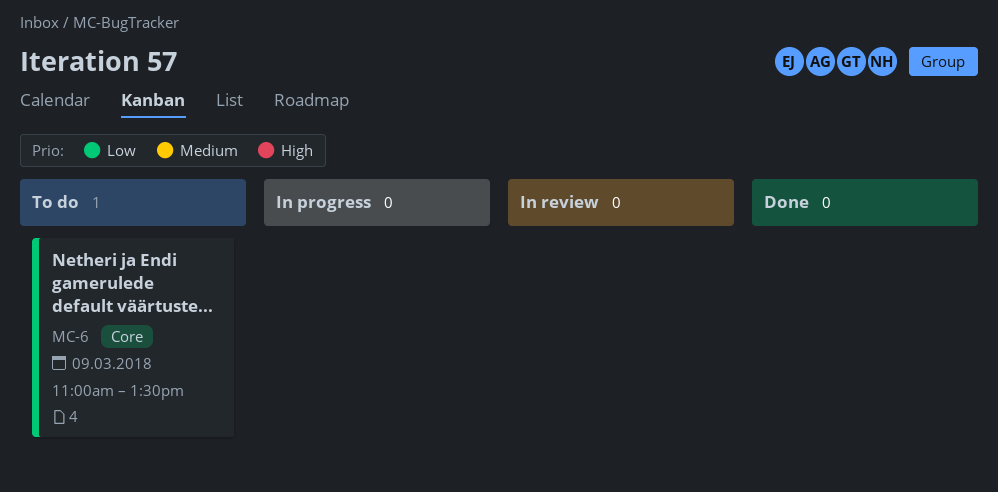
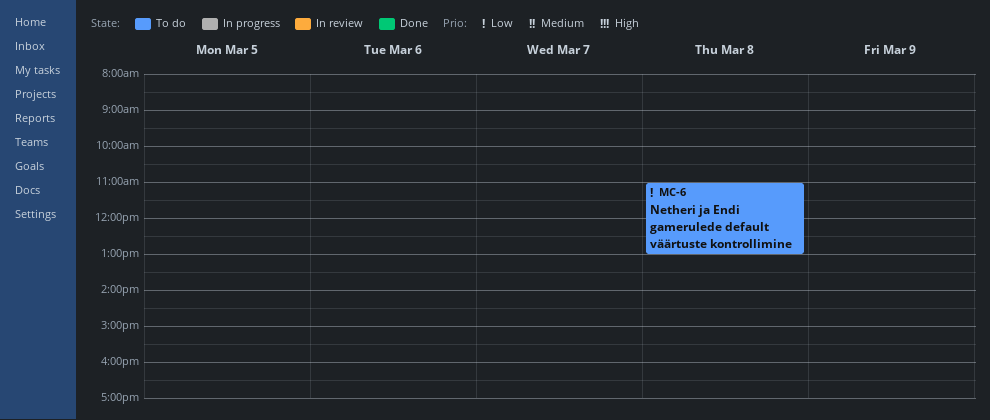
MC-6, day: Mar 9 -> Mar 8
MC-6, ends: 13:30 -> 13:00

